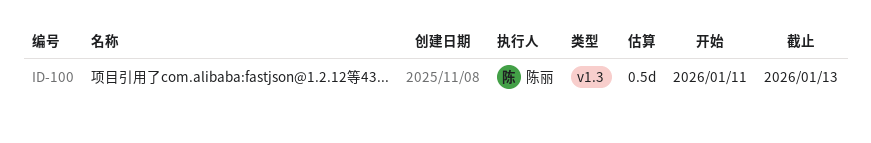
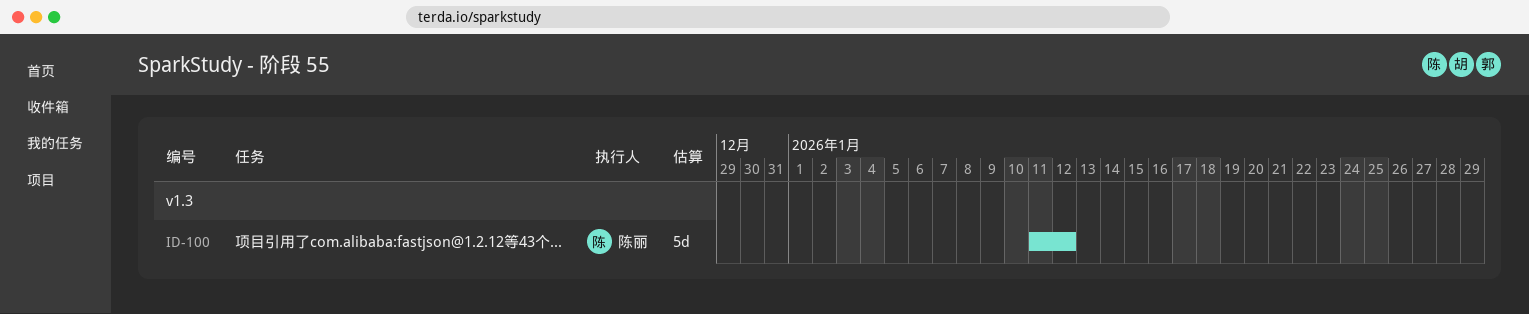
ID-100, estimate: 0.5d -> 5d
ID-100, due: Jan 13 -> Jan 12

